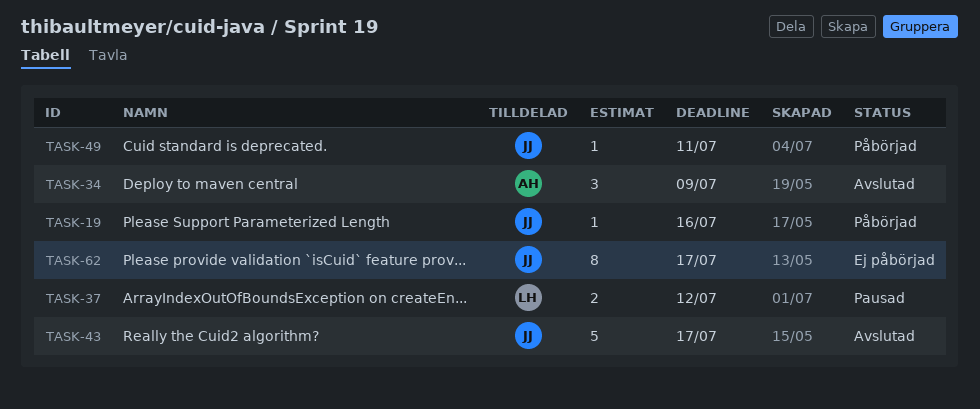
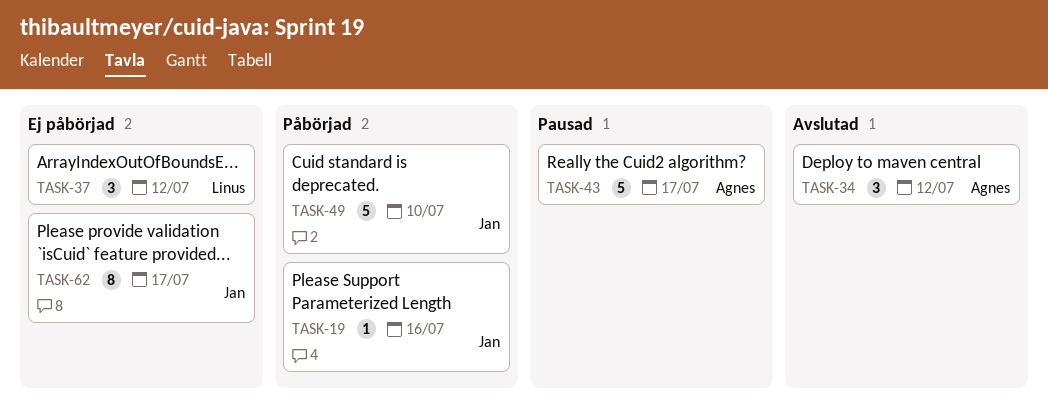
TASK-34, due: Jul 9 -> Jul 12
TASK-37, status: Pausad -> Ej påbörjad
TASK-37, estimate: 2 -> 3
TASK-43, status: Avslutad -> Pausad
TASK-43, owner: Jan -> Agnes
TASK-49, estimate: 1 -> 5
TASK-49, due: Jul 11 -> Jul 10

